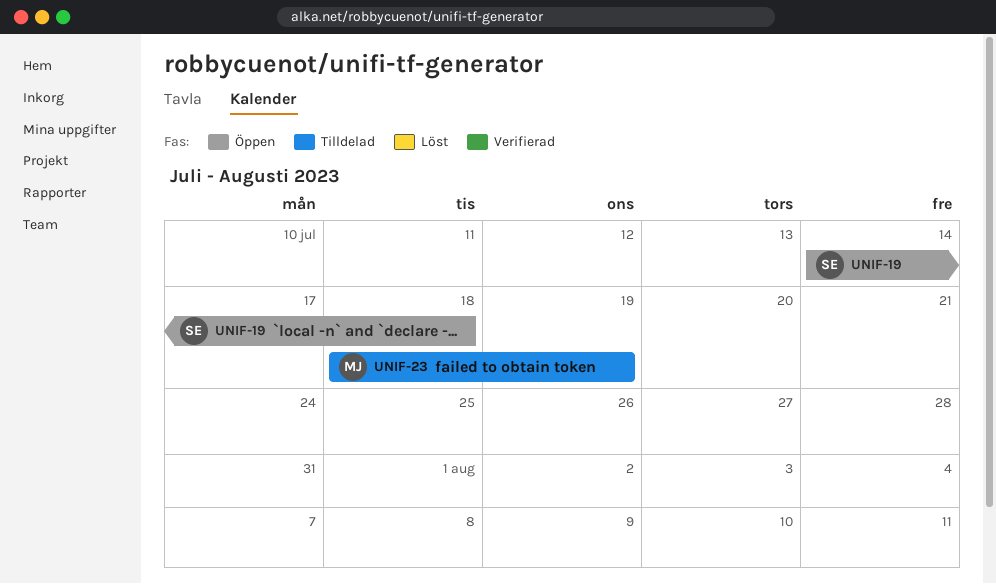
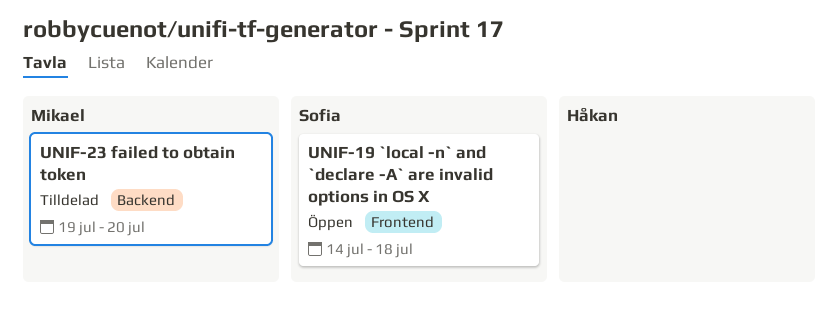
UNIF-23, start: Jul 18 -> Jul 19
UNIF-23, due: Jul 19 -> Jul 20

